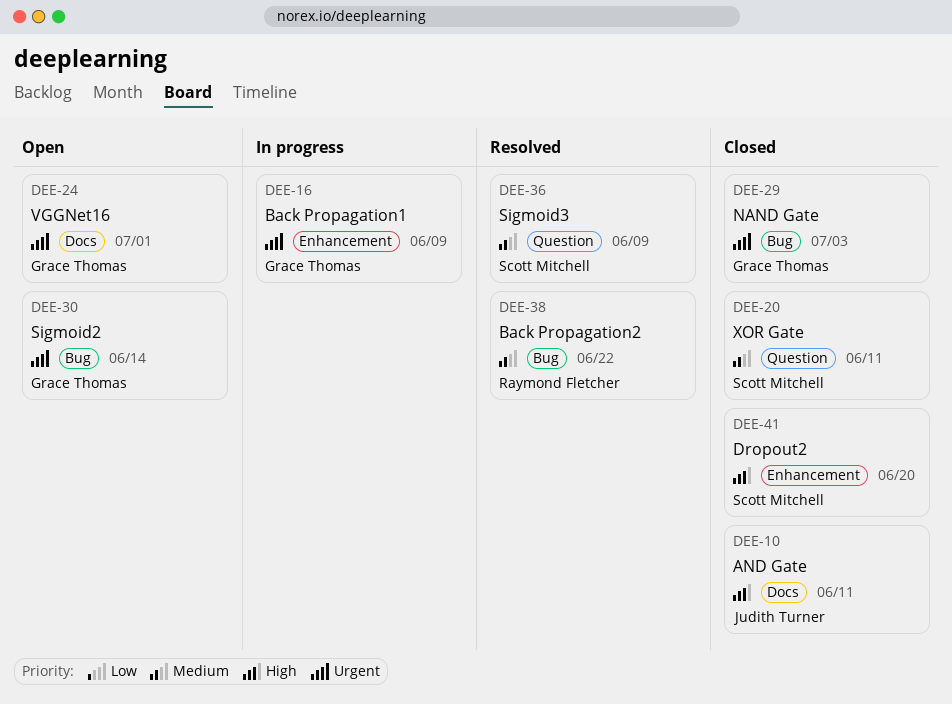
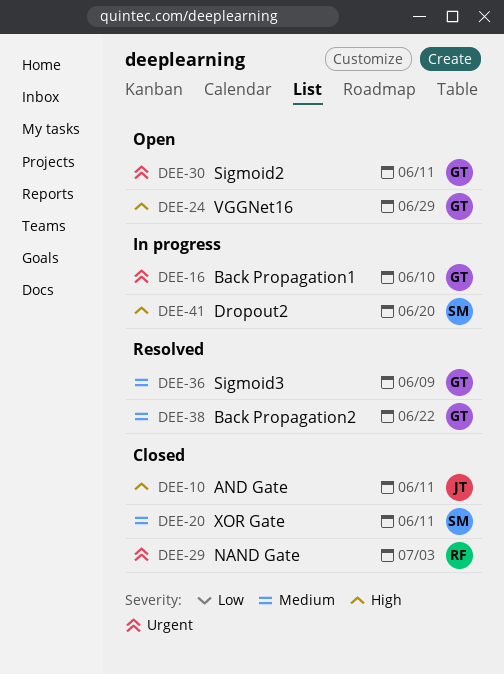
DEE-16, due: Jun 9 -> Jun 10
DEE-24, priority: Urgent -> High
DEE-24, due: Jul 1 -> Jun 29
DEE-29, owner: Grace Thomas -> Raymond Fletcher
DEE-30, due: Jun 14 -> Jun 11
DEE-36, owner: Scott Mitchell -> Grace Thomas
DEE-38, owner: Raymond Fletcher -> Grace Thomas
DEE-41, status: Closed -> In progress

